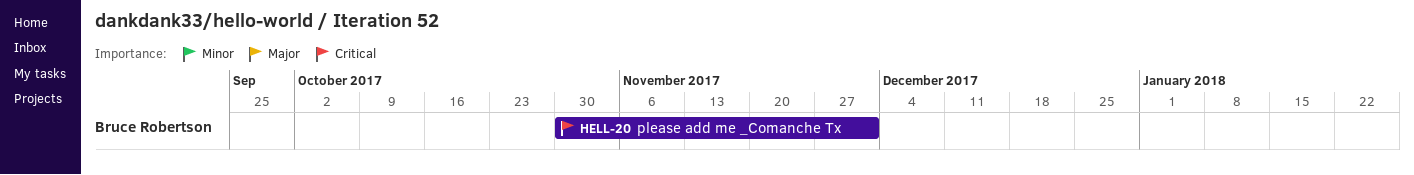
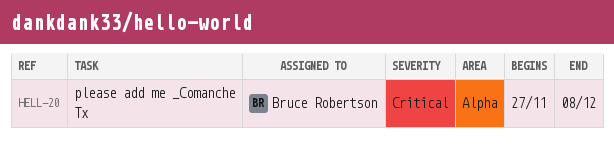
HELL-20, start: Oct 30 -> Nov 27
HELL-20, due: Dec 1 -> Dec 8

